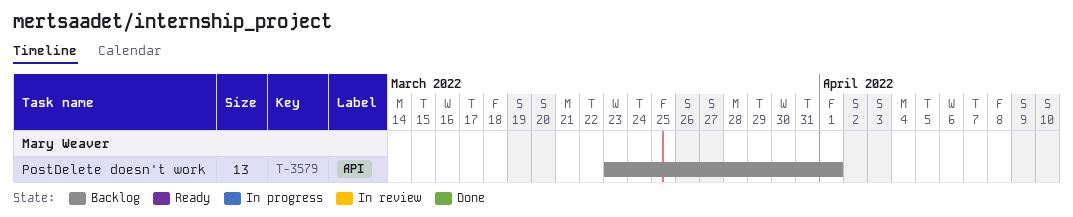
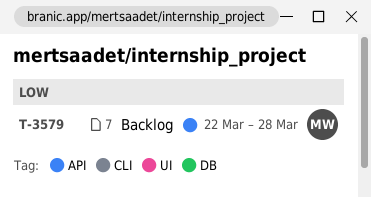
T-3579, start: Mar 23 -> Mar 22
T-3579, due: Apr 1 -> Mar 28

